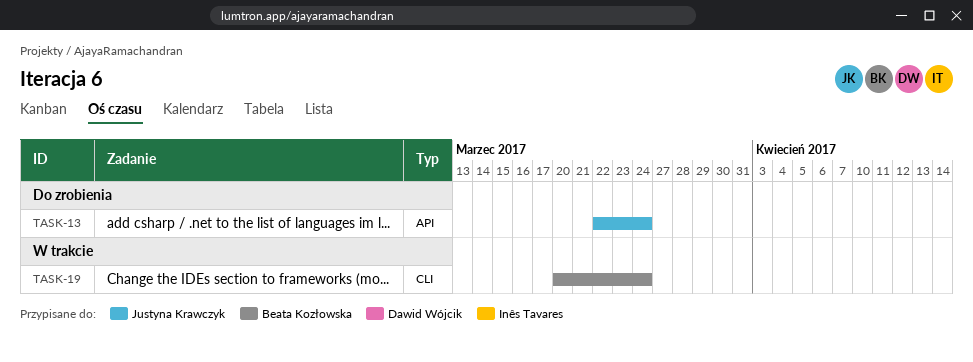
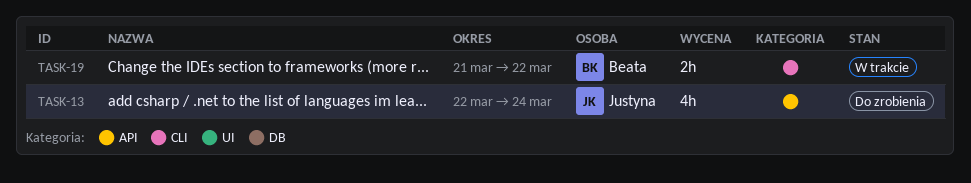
TASK-19, start: Mar 20 -> Mar 21
TASK-19, due: Mar 24 -> Mar 22

